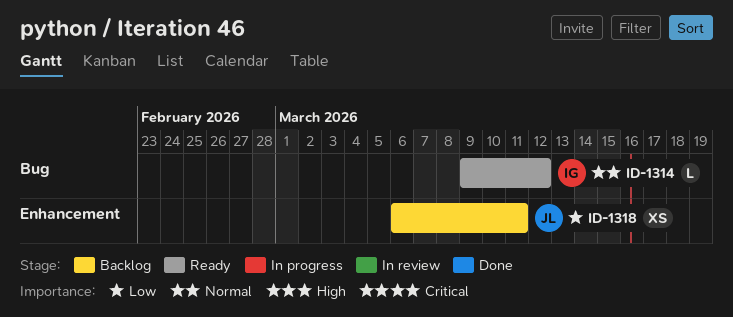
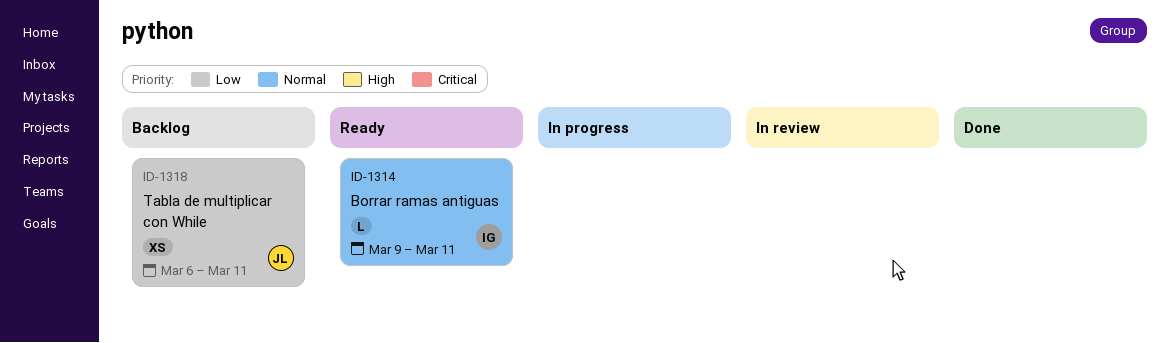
ID-1314, due: Mar 12 -> Mar 11

